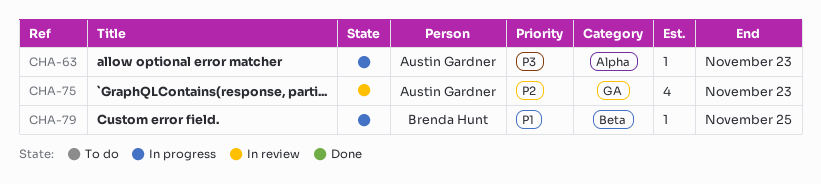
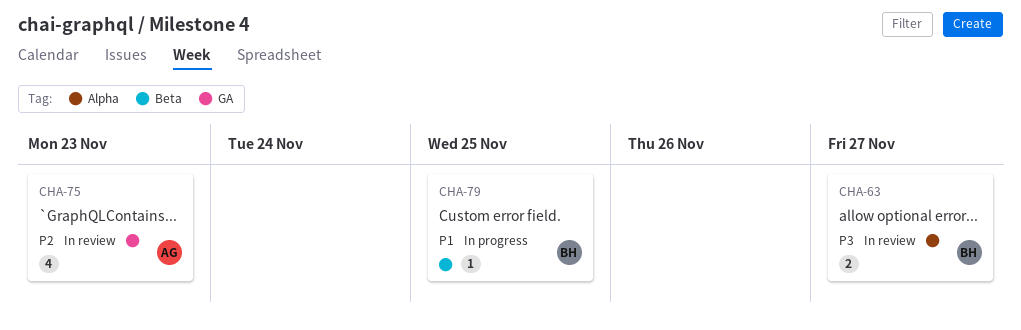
CHA-63, status: In progress -> In review
CHA-63, owner: Austin Gardner -> Brenda Hunt
CHA-63, estimate: 1 -> 2
CHA-63, due: Nov 23 -> Nov 27

